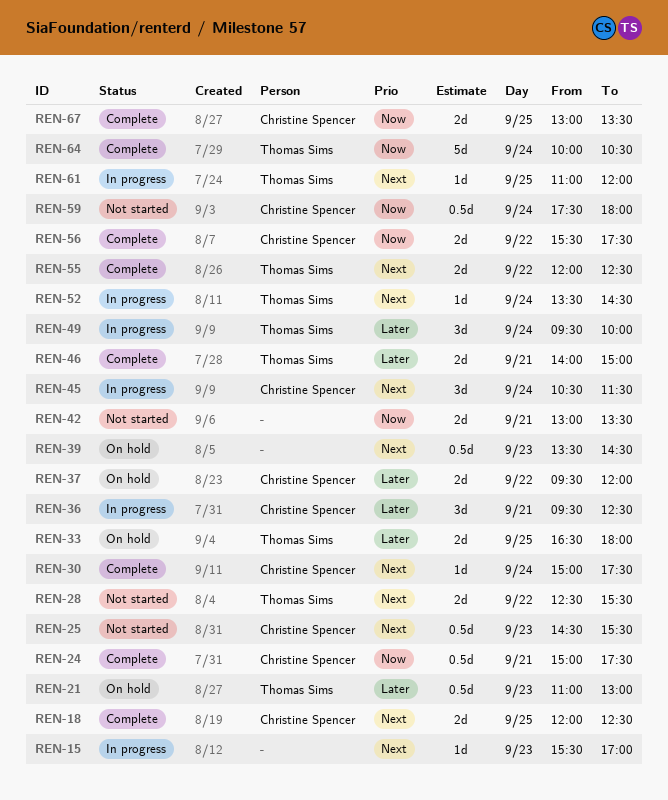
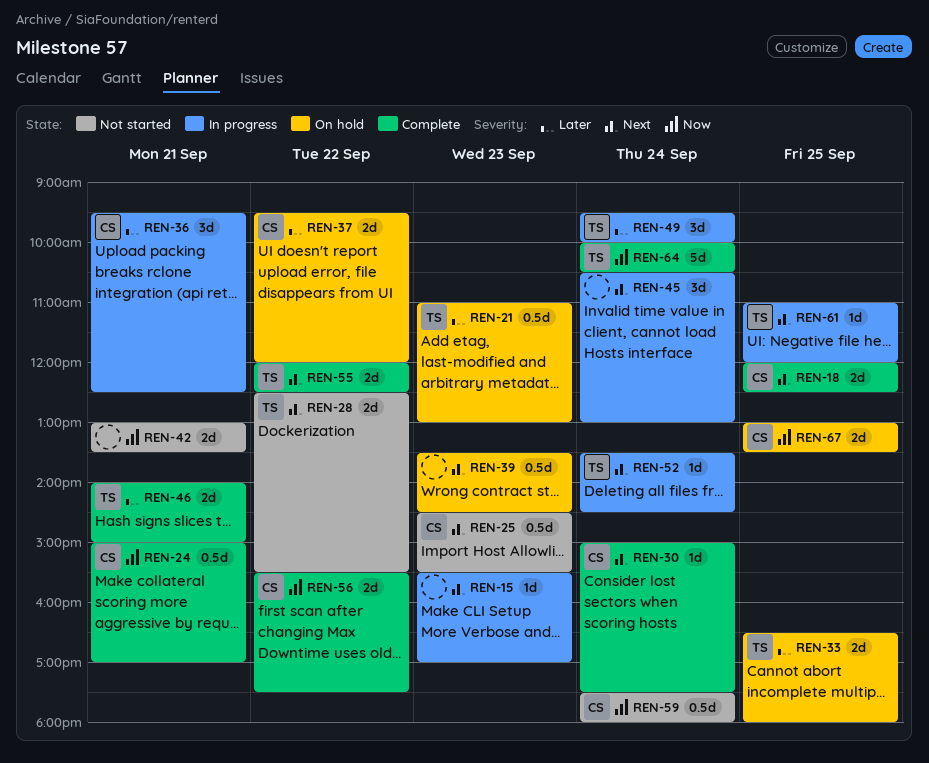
REN-24, ends: 17:30 -> 17:00
REN-45, owner: Christine Spencer -> none
REN-45, ends: 11:30 -> 13:00
REN-67, status: Complete -> On hold

